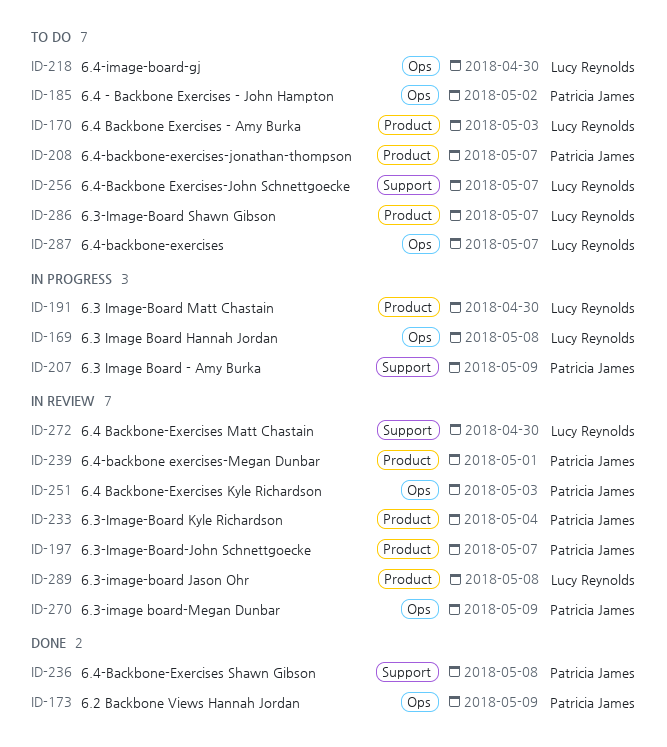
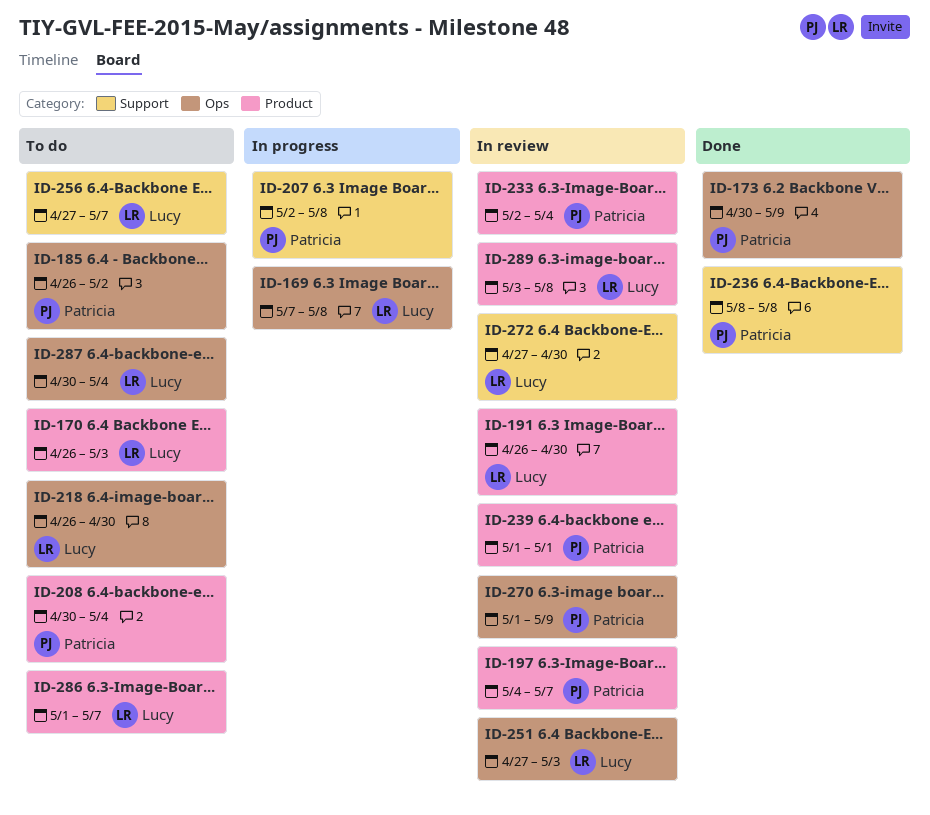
ID-191, status: In progress -> In review
ID-207, due: May 9 -> May 8
ID-208, due: May 7 -> May 4
ID-251, owner: Patricia James -> Lucy Reynolds
ID-287, due: May 7 -> May 4

